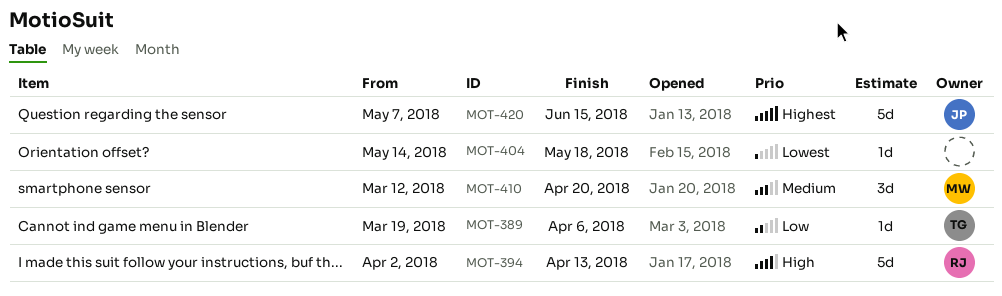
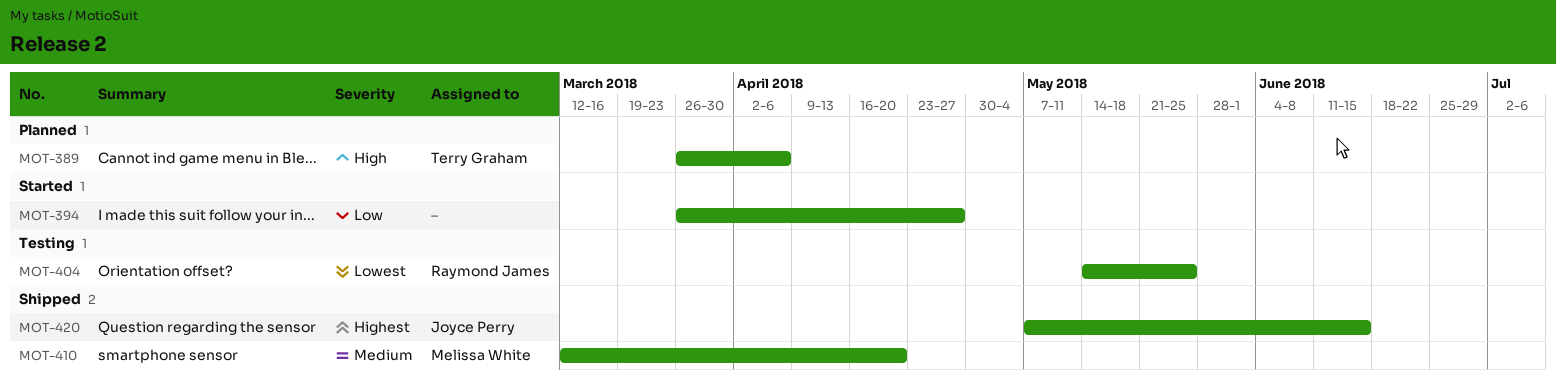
MOT-389, priority: Low -> High
MOT-389, start: Mar 19 -> Mar 26
MOT-394, owner: Raymond James -> none
MOT-394, priority: High -> Low
MOT-394, start: Apr 2 -> Mar 26
MOT-394, due: Apr 13 -> Apr 27
MOT-404, owner: none -> Raymond James
MOT-404, due: May 18 -> May 25

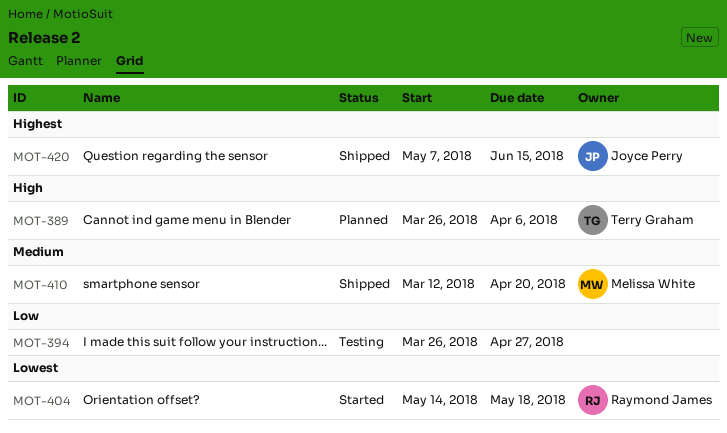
MOT-394, status: Started -> Testing
MOT-404, status: Testing -> Started
MOT-404, due: May 25 -> May 18

